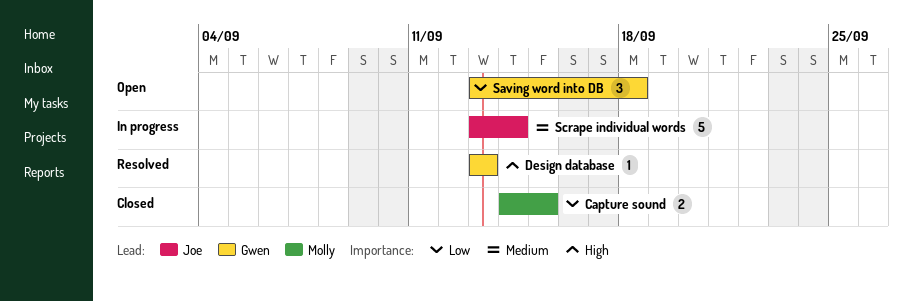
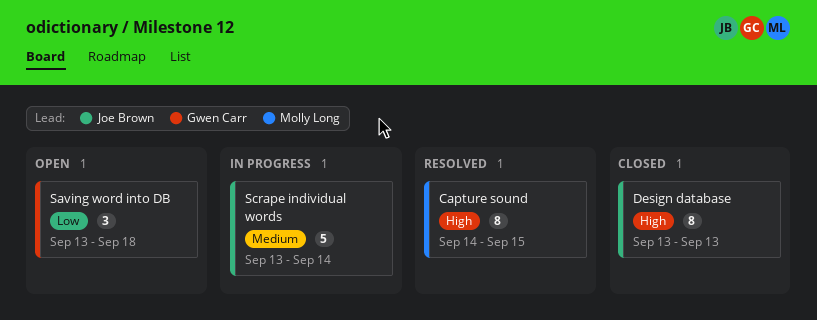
Capture sound, status: Closed -> Resolved
Capture sound, priority: Low -> High
Capture sound, estimate: 2 -> 8
Design database, status: Resolved -> Closed
Design database, owner: Gwen Carr -> Joe Brown
Design database, estimate: 1 -> 8

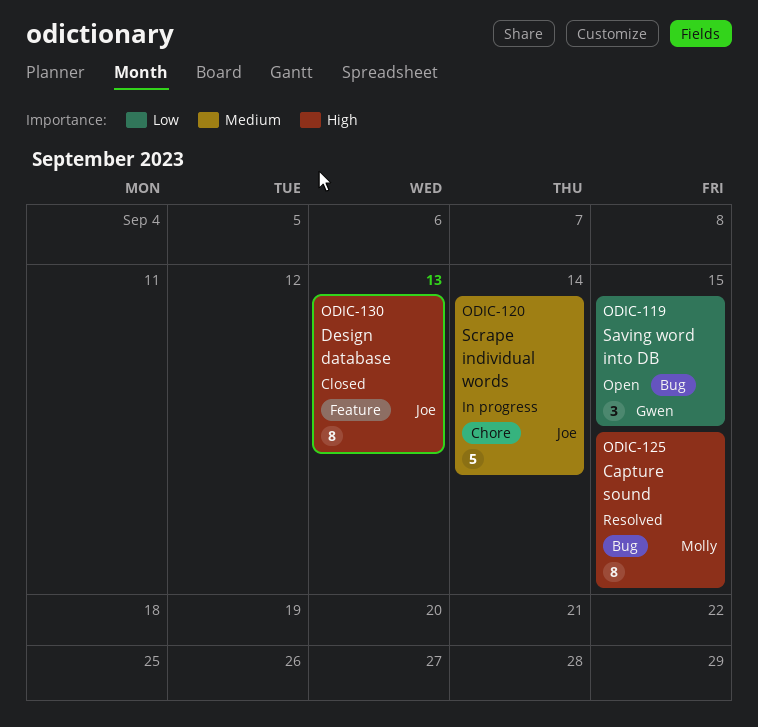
Saving word into DB, due: Sep 18 -> Sep 15

